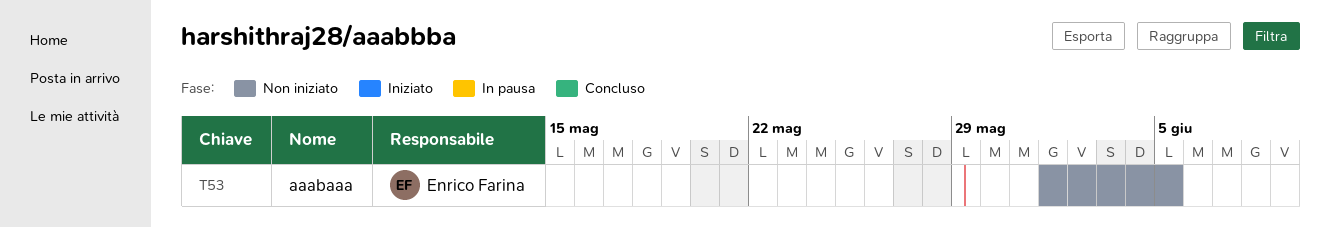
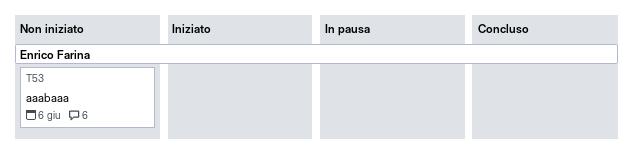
T53, due: Jun 5 -> Jun 6

